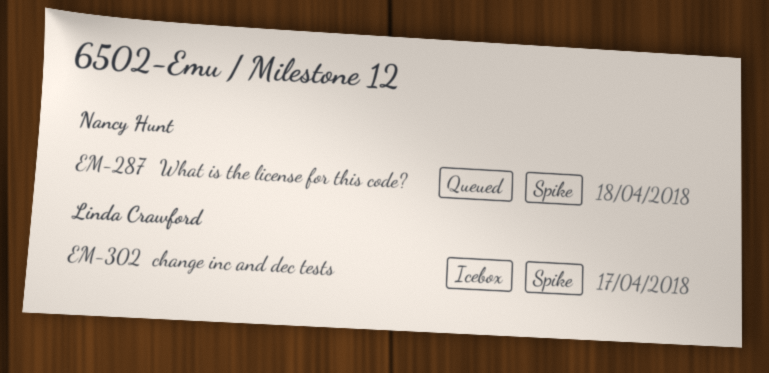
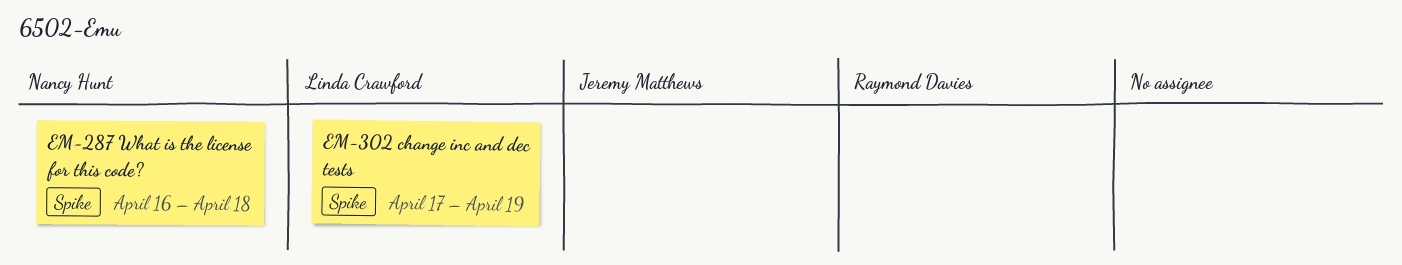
EM-302, due: Apr 17 -> Apr 19

